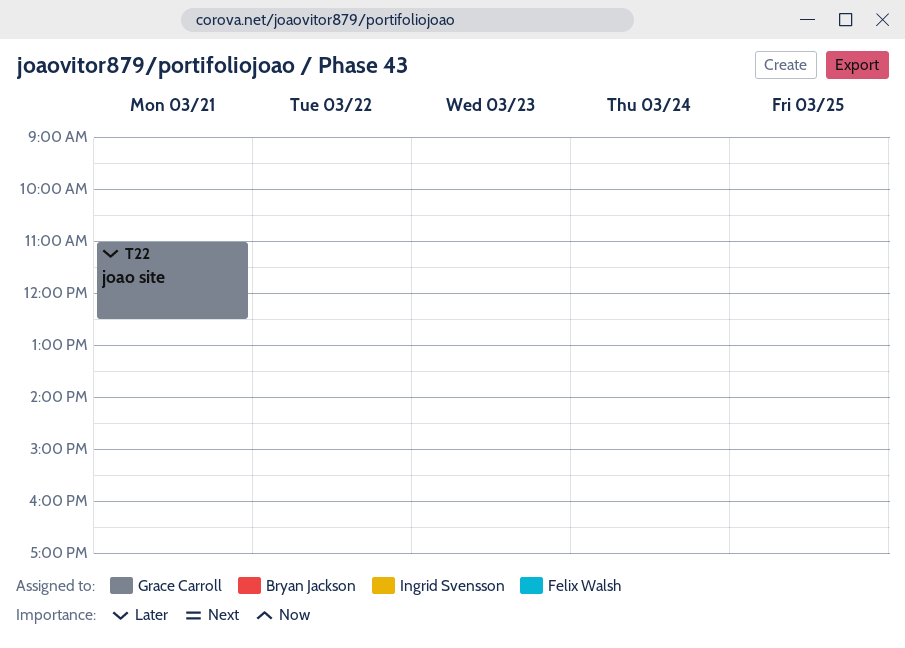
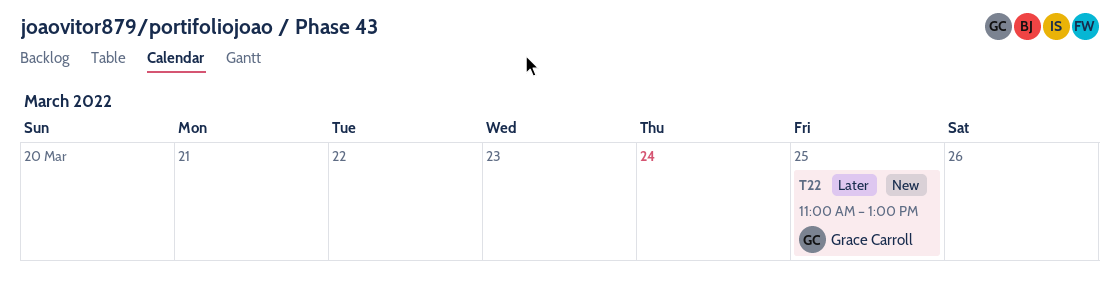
T22, day: Mar 21 -> Mar 25
T22, ends: 12:30 -> 13:00

